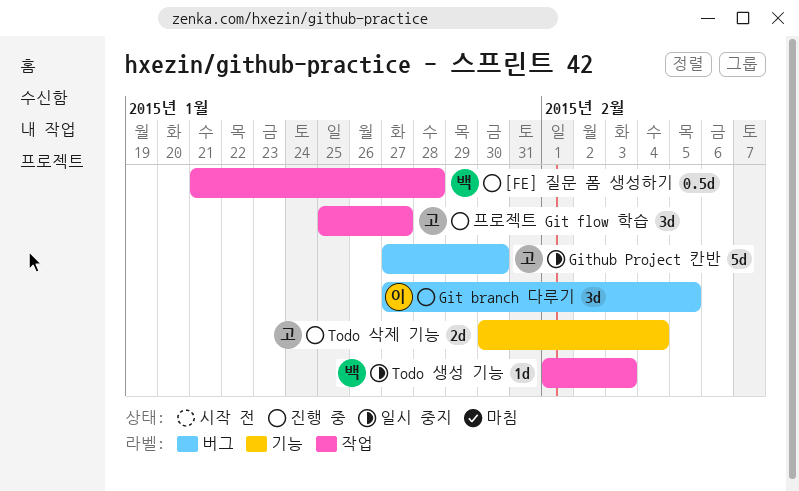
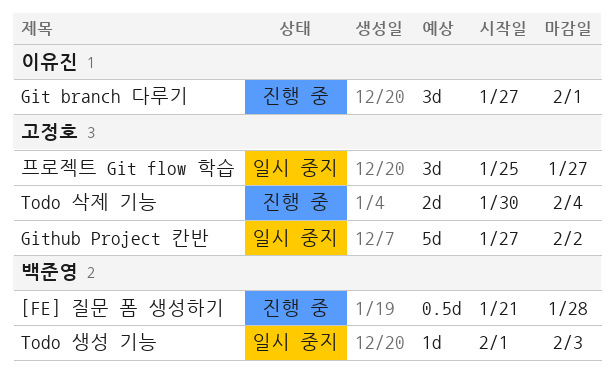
Git branch 다루기, due: Feb 5 -> Feb 1
Github Project 칸반, due: Jan 30 -> Feb 2
프로젝트 Git flow 학습, status: 진행 중 -> 일시 중지

